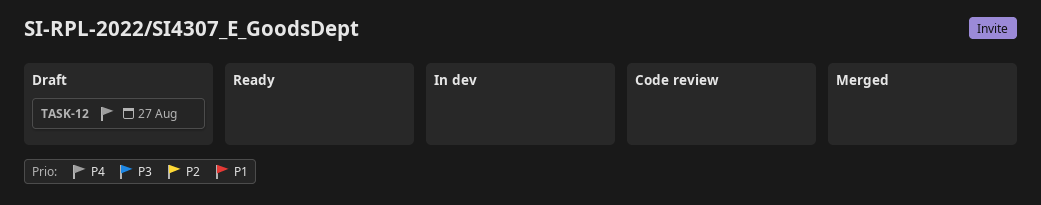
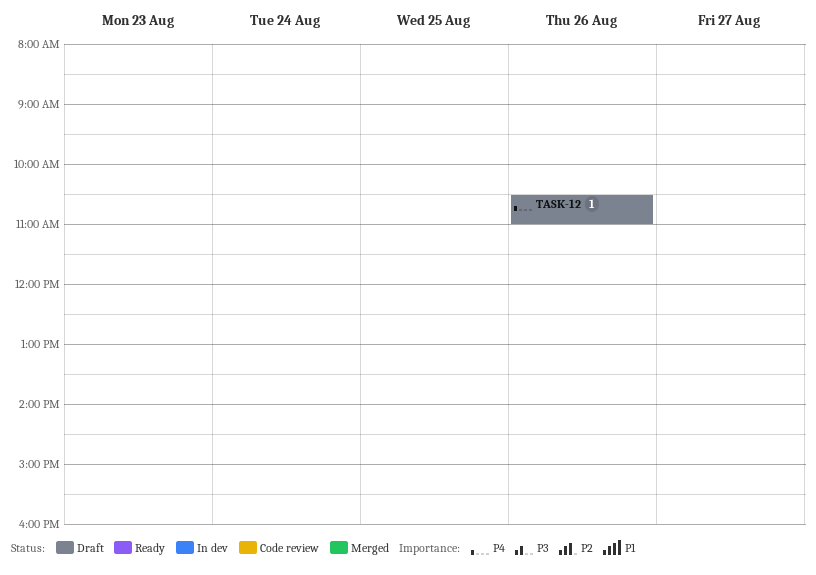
TASK-12, day: Aug 27 -> Aug 26

